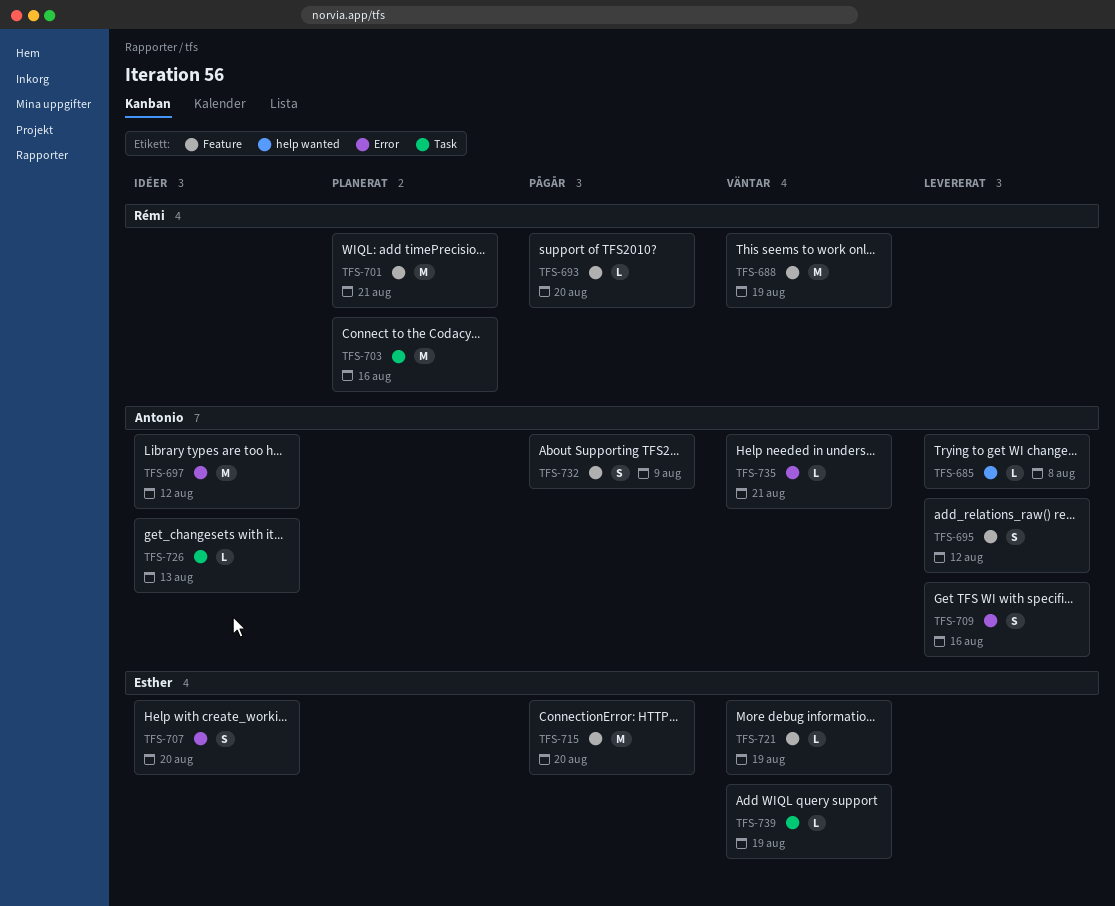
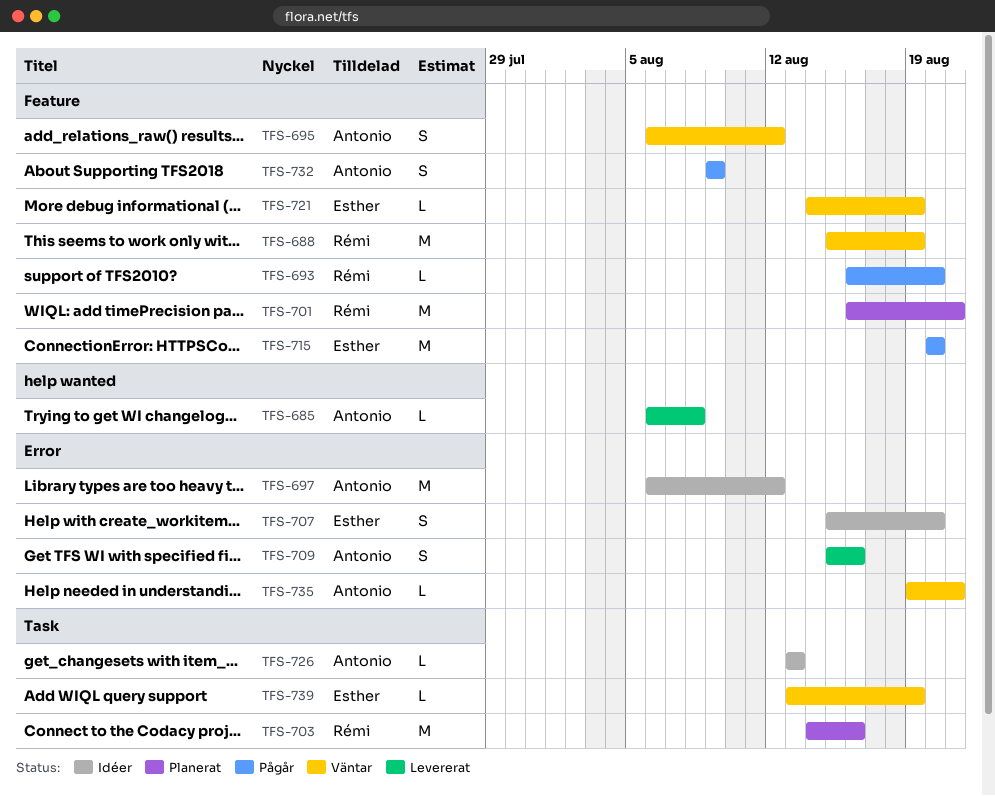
TFS-695, status: Levererat -> Väntar

